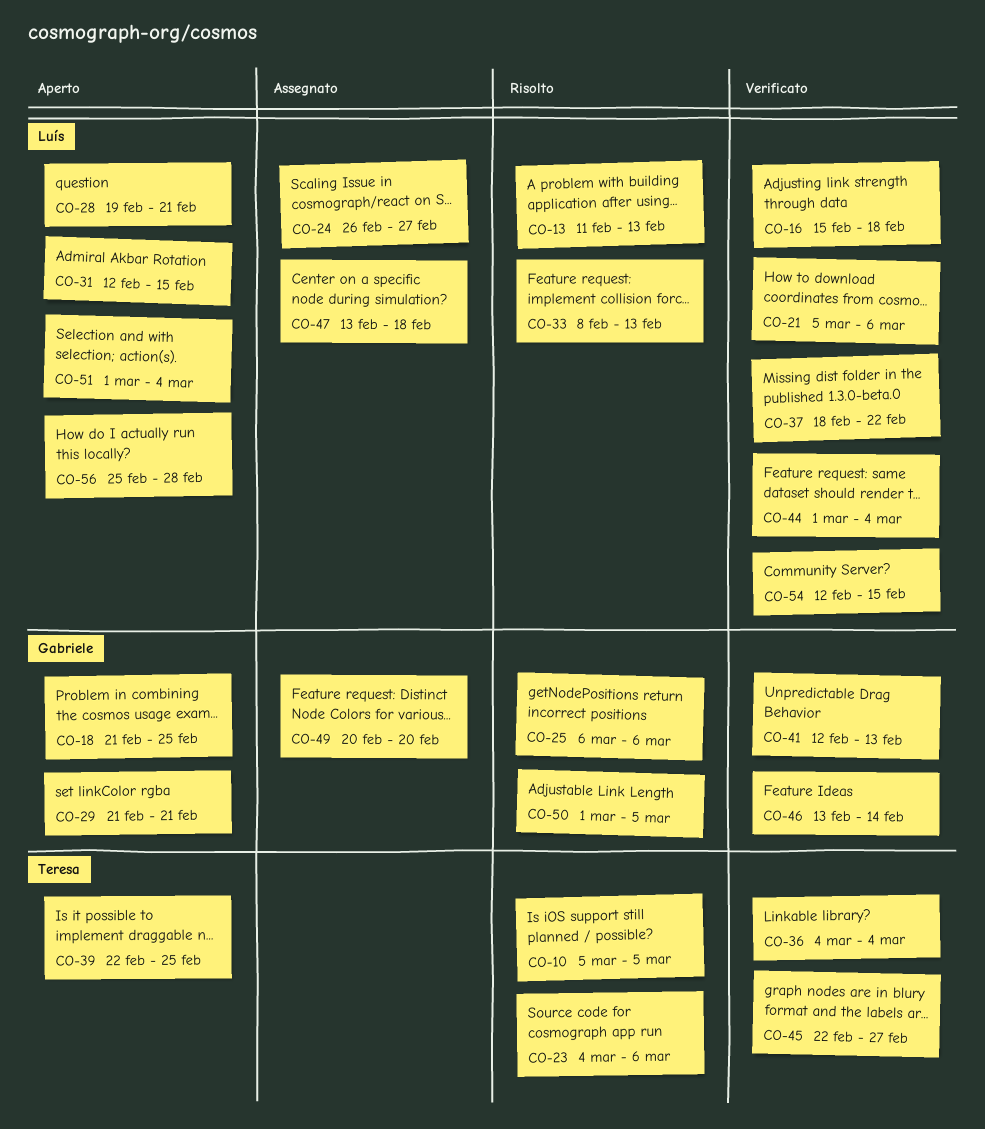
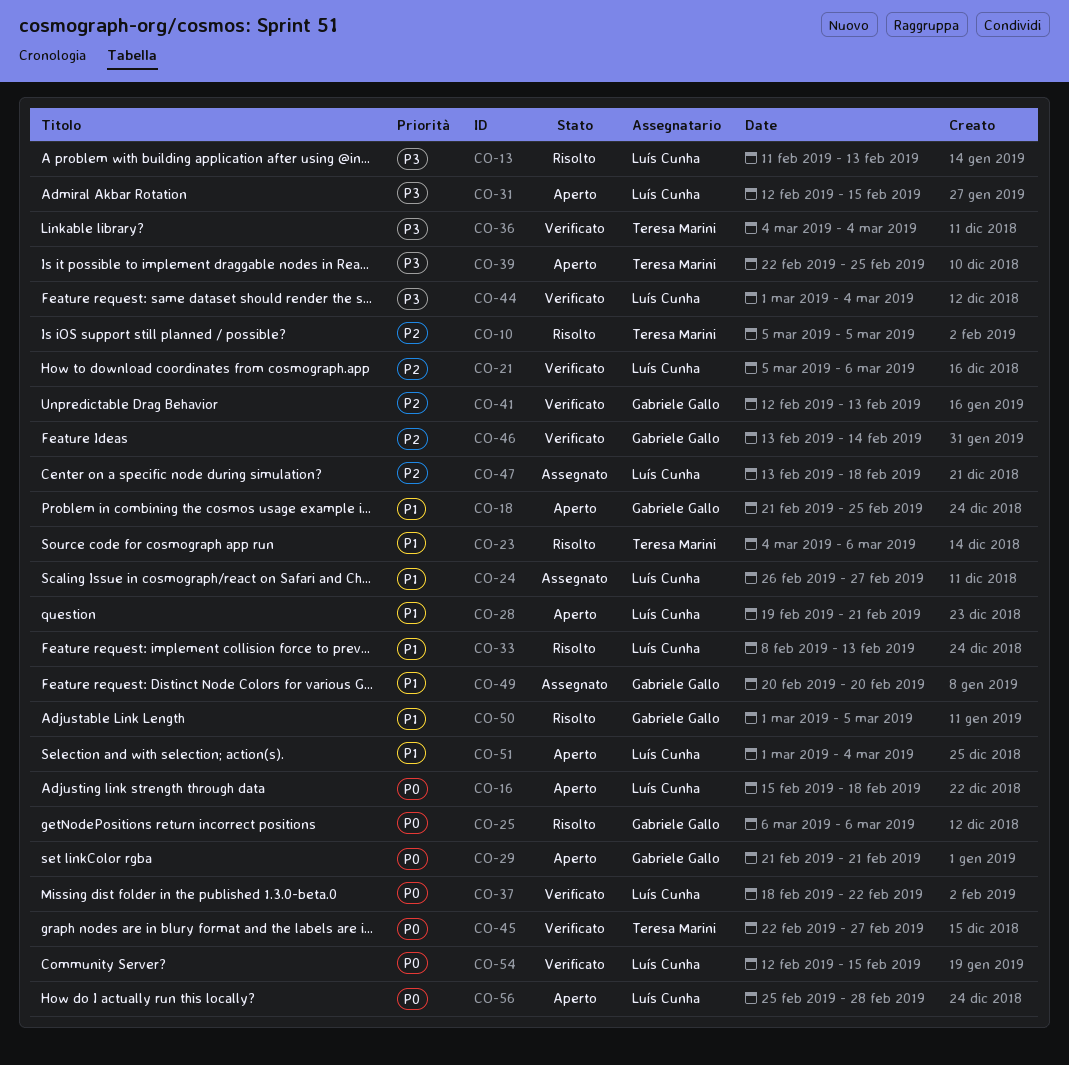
CO-16, status: Verificato -> Aperto

